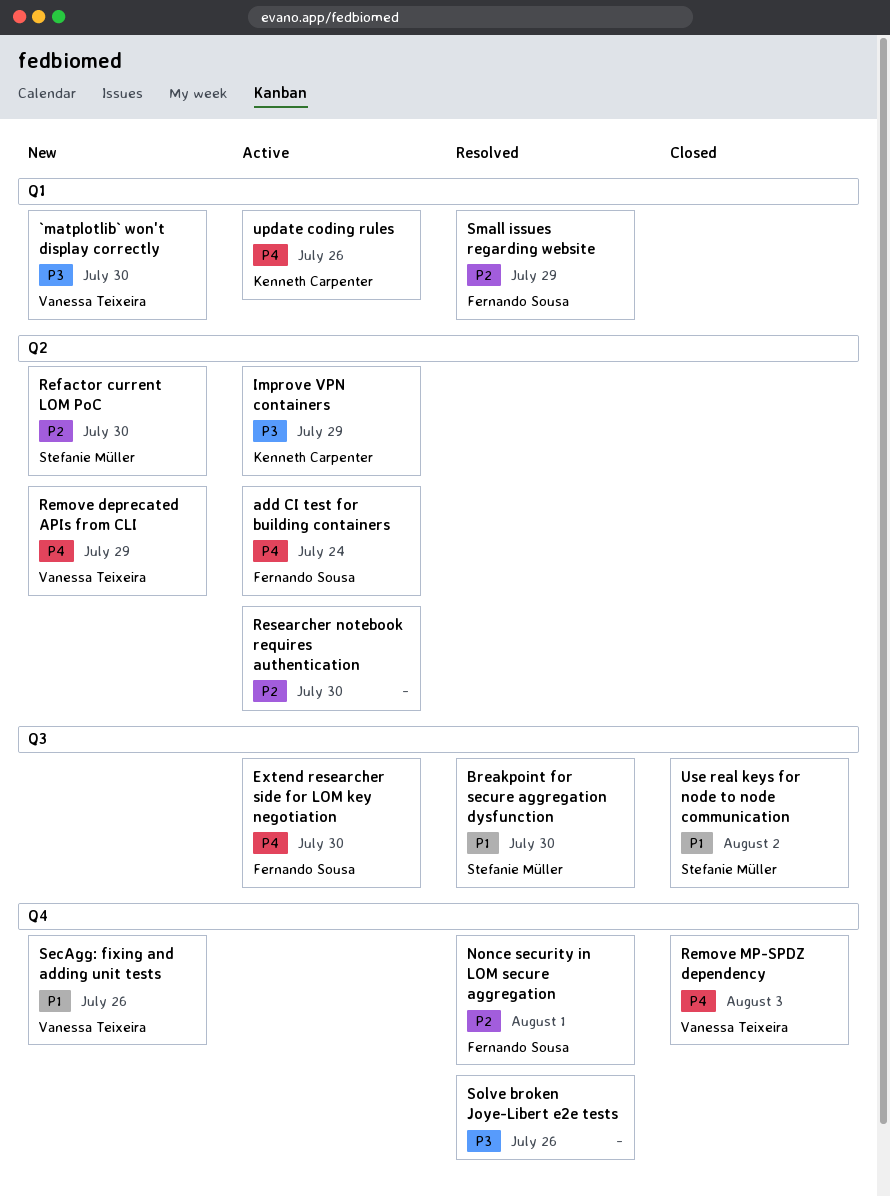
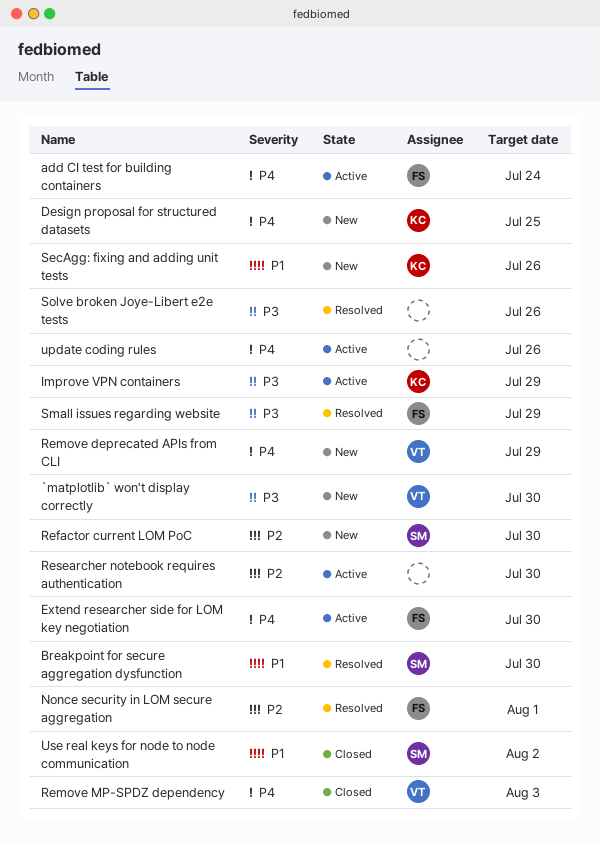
Design proposal for structured datasets: none -> present
SecAgg: fixing and adding unit tests, owner: Vanessa Teixeira -> Kenneth Carpenter
Small issues regarding website, priority: P2 -> P3
update coding rules, owner: Kenneth Carpenter -> none

